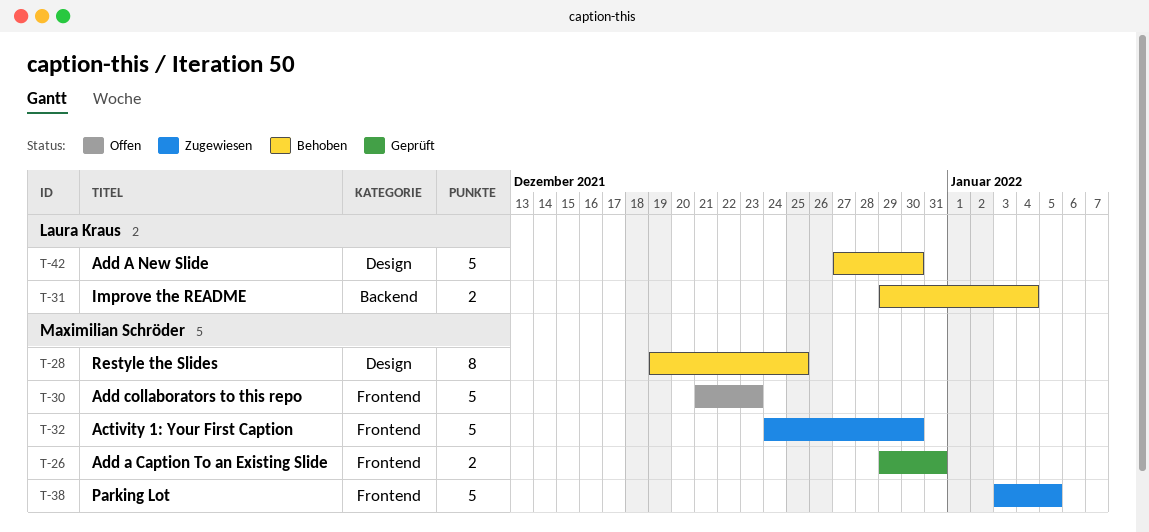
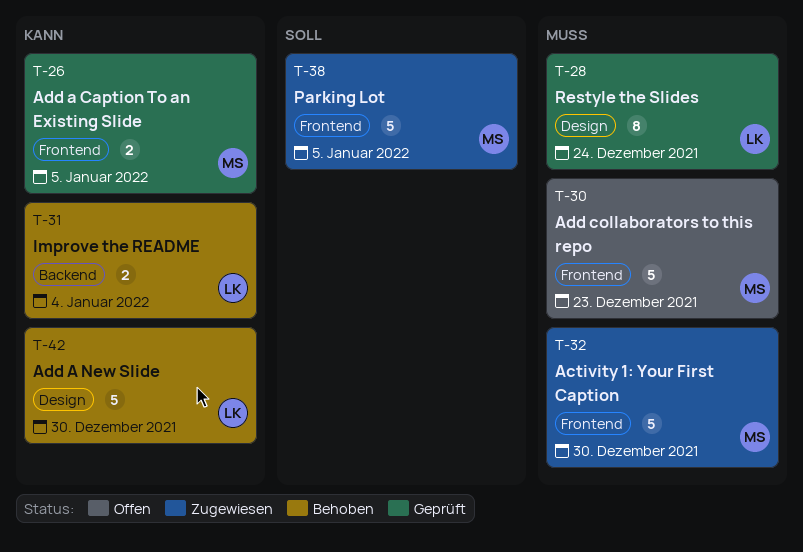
T-26, due: Dec 31 -> Jan 5
T-28, status: Behoben -> Geprüft
T-28, owner: Maximilian Schröder -> Laura Kraus
T-28, due: Dec 25 -> Dec 24

